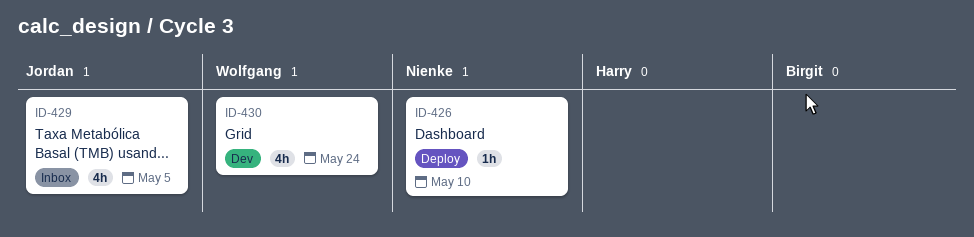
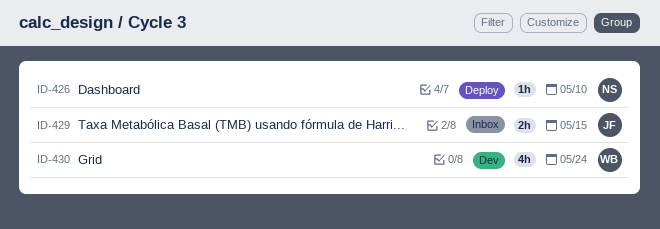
ID-429, estimate: 4h -> 2h
ID-429, due: May 5 -> May 15

